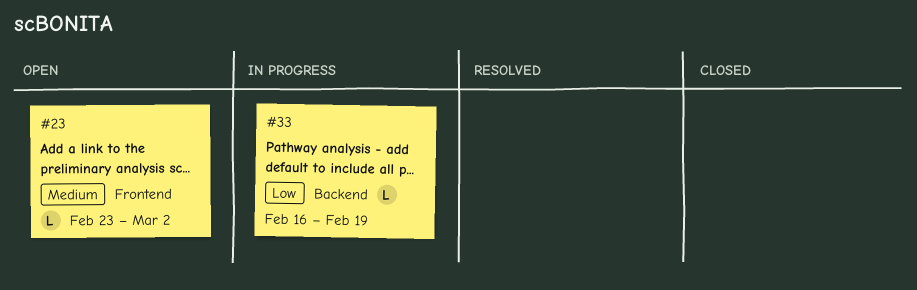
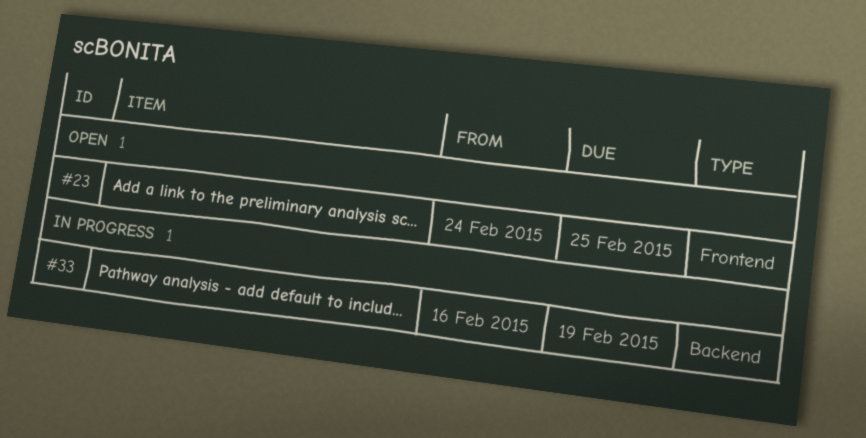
#23, start: Feb 23 -> Feb 24
#23, due: Mar 2 -> Feb 25

